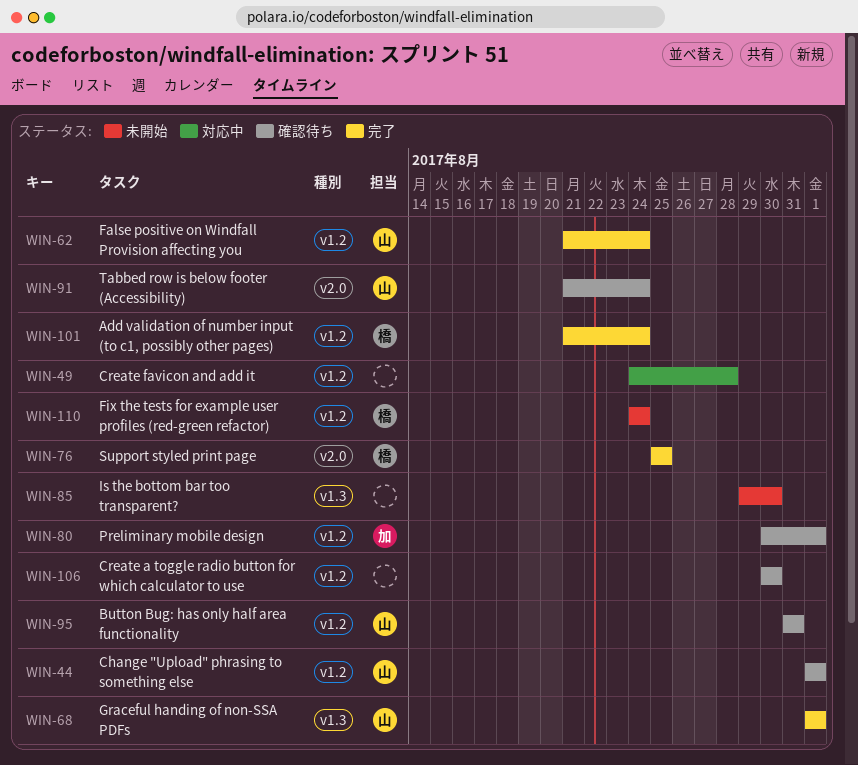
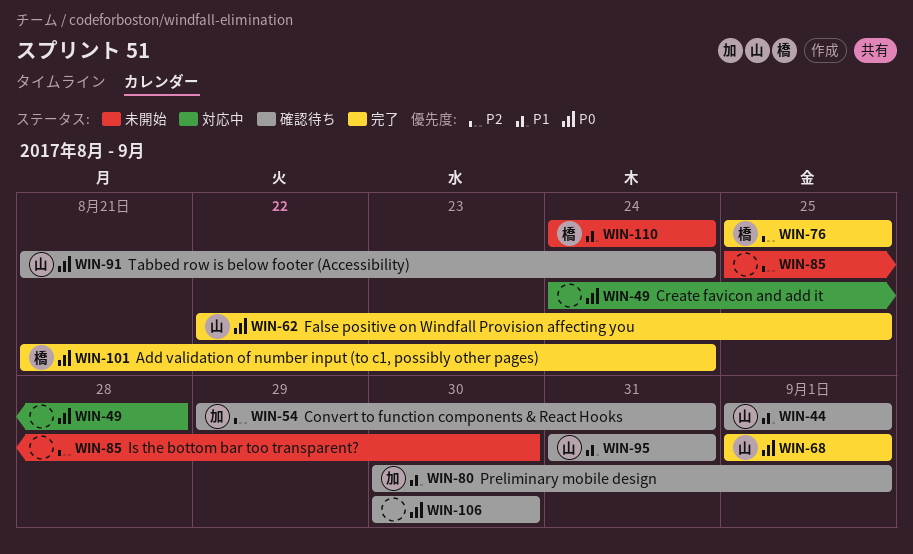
WIN-54: none -> present
WIN-62, start: Aug 21 -> Aug 22
WIN-62, due: Aug 24 -> Aug 25
WIN-85, start: Aug 29 -> Aug 25

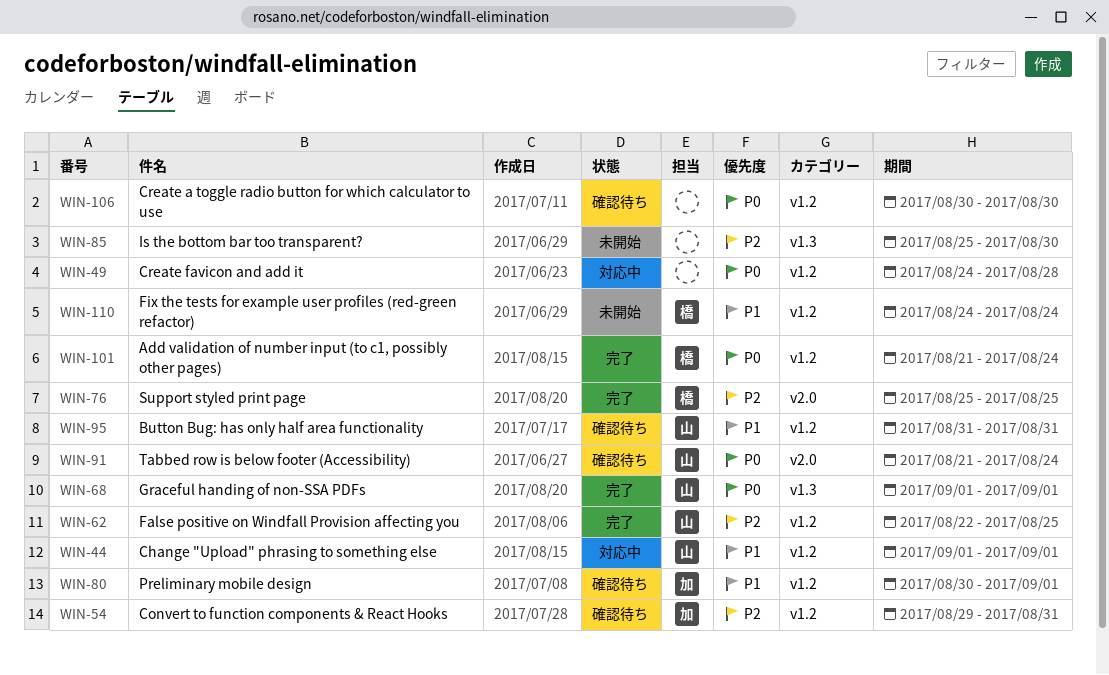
WIN-44, status: 確認待ち -> 対応中
WIN-62, priority: P0 -> P2

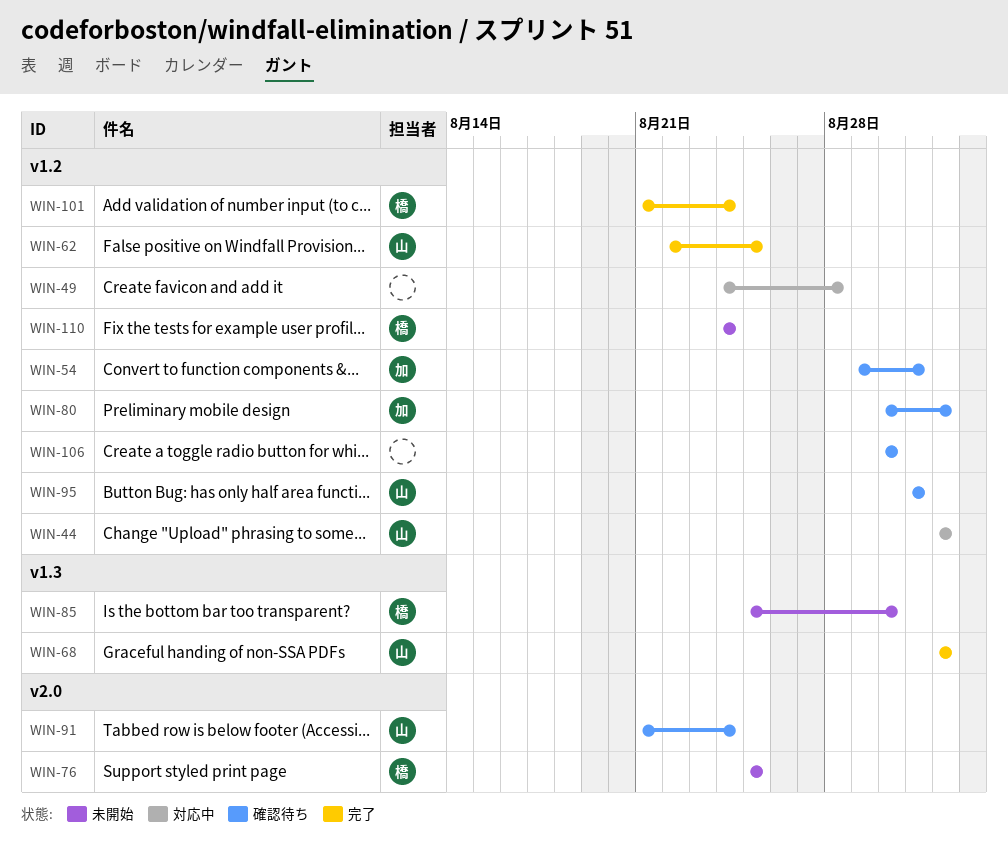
WIN-76, status: 完了 -> 未開始
WIN-85, owner: none -> 橋

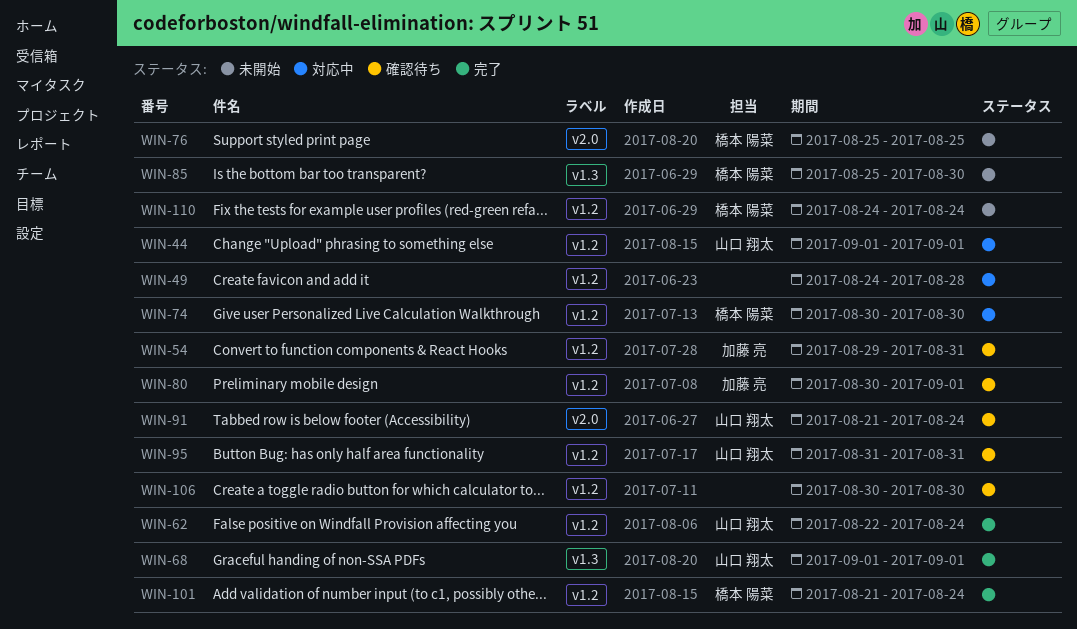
WIN-62, due: Aug 25 -> Aug 24
WIN-74: none -> present

